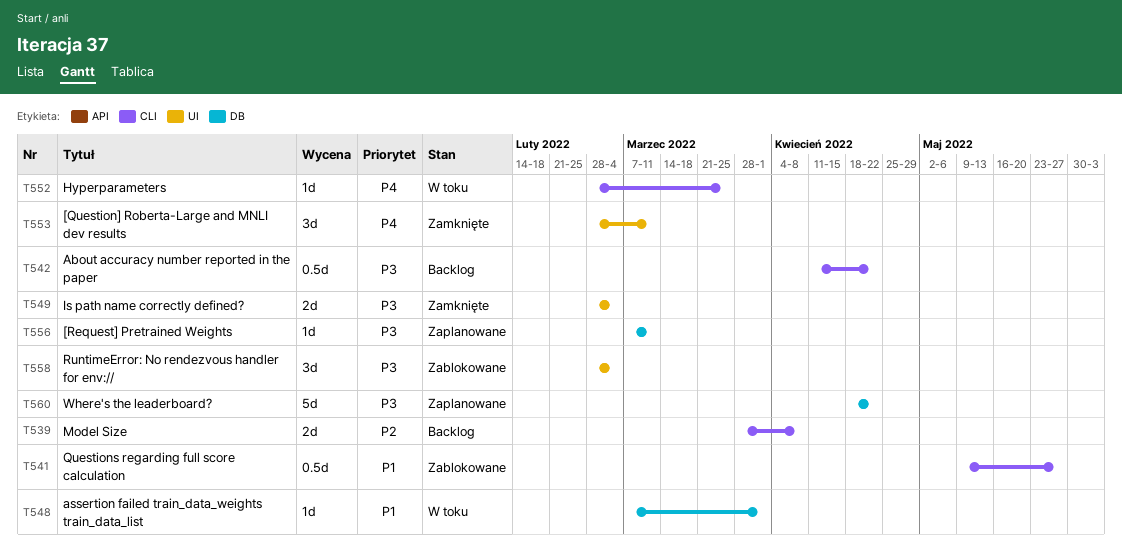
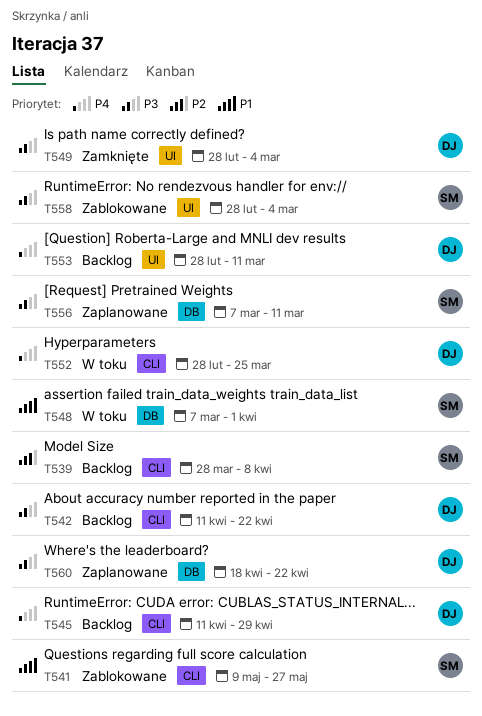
T545: none -> present
T553, status: Zamknięte -> Backlog

